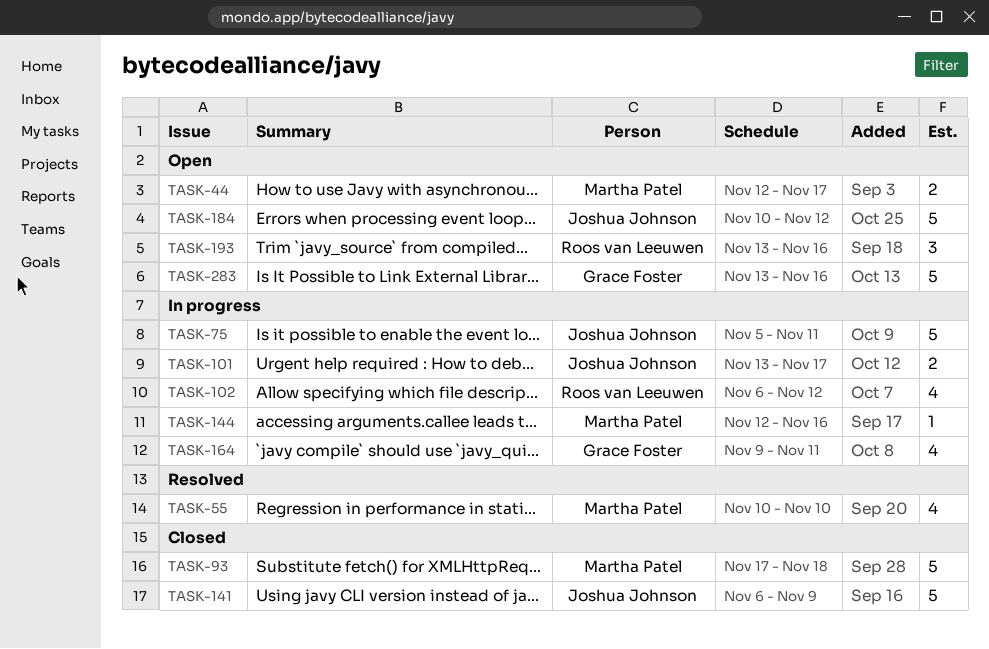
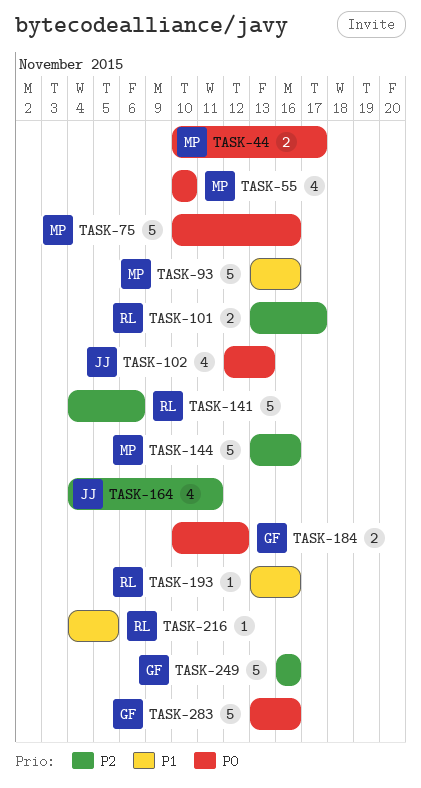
TASK-44, start: Nov 12 -> Nov 10
TASK-75, owner: Joshua Johnson -> Martha Patel
TASK-75, start: Nov 5 -> Nov 10
TASK-75, due: Nov 11 -> Nov 16
TASK-93, start: Nov 17 -> Nov 13
TASK-93, due: Nov 18 -> Nov 16
TASK-101, owner: Joshua Johnson -> Roos van Leeuwen
TASK-102, owner: Roos van Leeuwen -> Joshua Johnson
TASK-102, start: Nov 6 -> Nov 12
TASK-102, due: Nov 12 -> Nov 13
TASK-141, owner: Joshua Johnson -> Roos van Leeuwen
TASK-141, start: Nov 6 -> Nov 4
TASK-141, due: Nov 9 -> Nov 6
TASK-144, estimate: 1 -> 5
TASK-144, start: Nov 12 -> Nov 13
TASK-164, owner: Grace Foster -> Joshua Johnson
TASK-164, start: Nov 9 -> Nov 4
TASK-184, owner: Joshua Johnson -> Grace Foster
TASK-184, estimate: 5 -> 2
TASK-193, estimate: 3 -> 1
TASK-216: none -> present
TASK-249: none -> present

